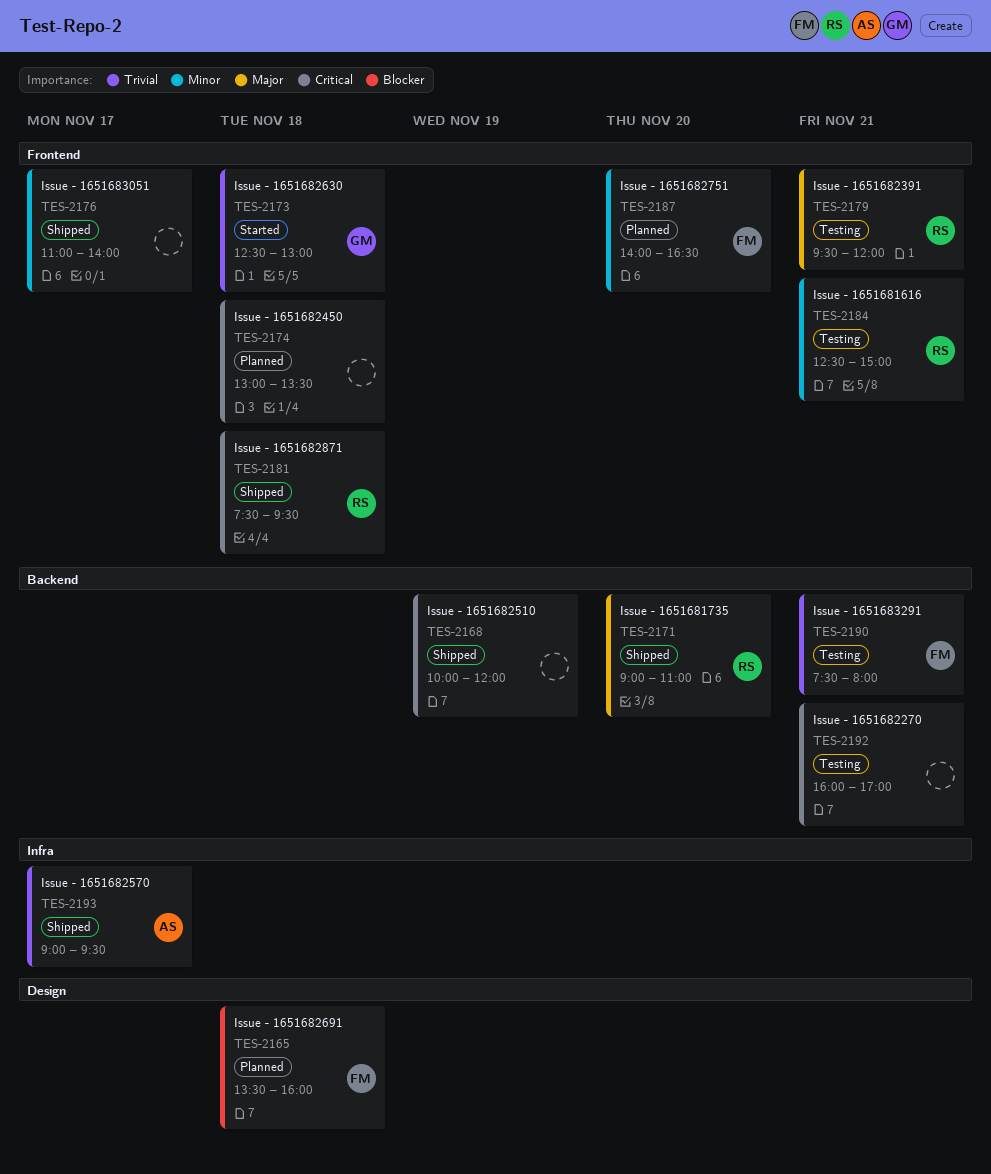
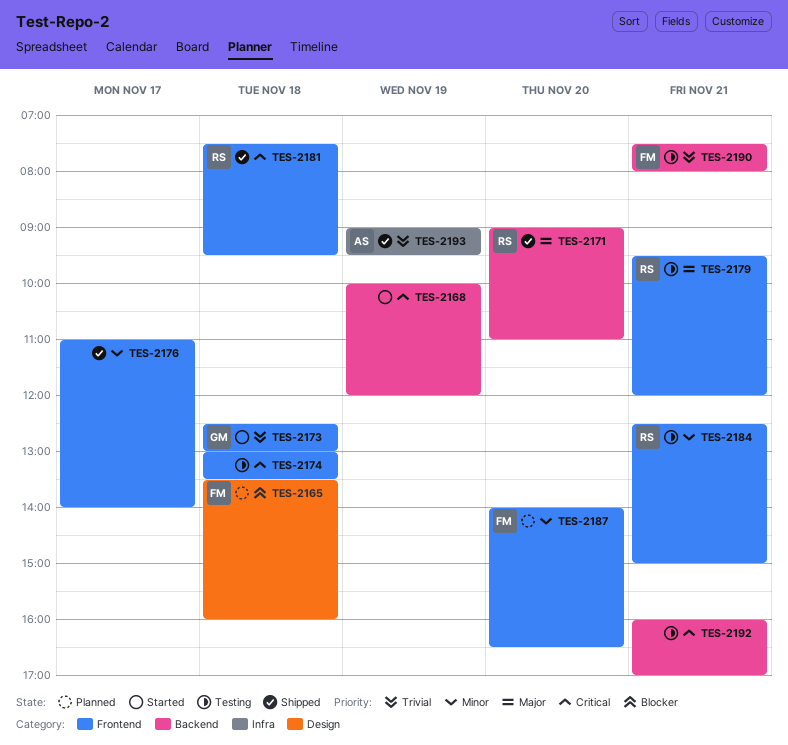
TES-2168, status: Shipped -> Started
TES-2174, status: Planned -> Testing
TES-2193, day: Nov 17 -> Nov 19

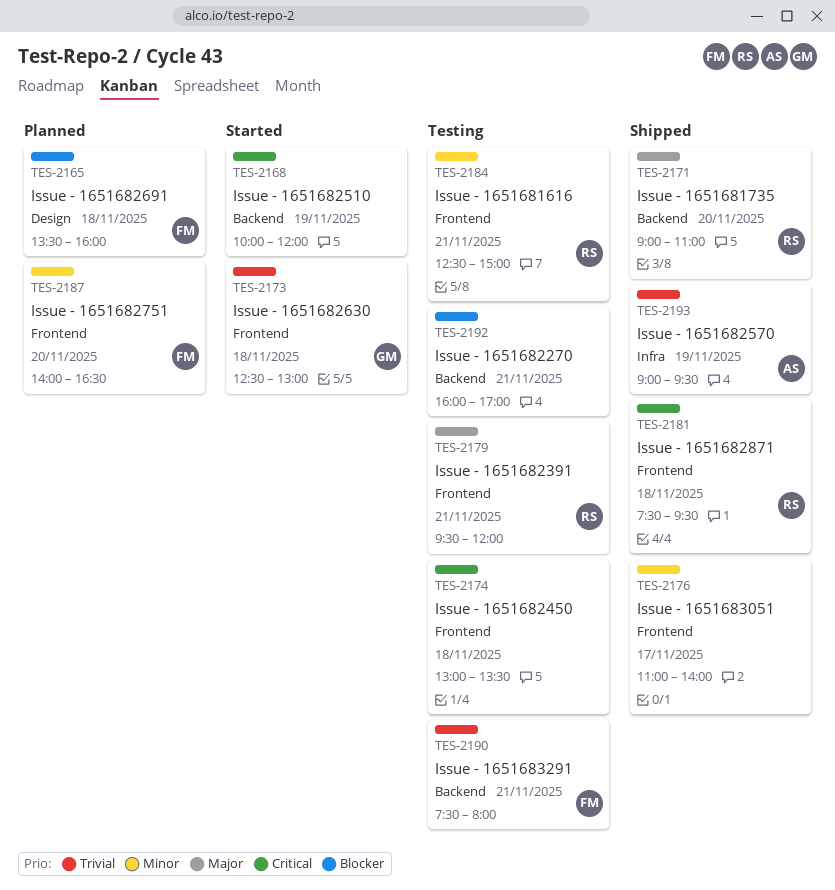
TES-2192, priority: Critical -> Blocker

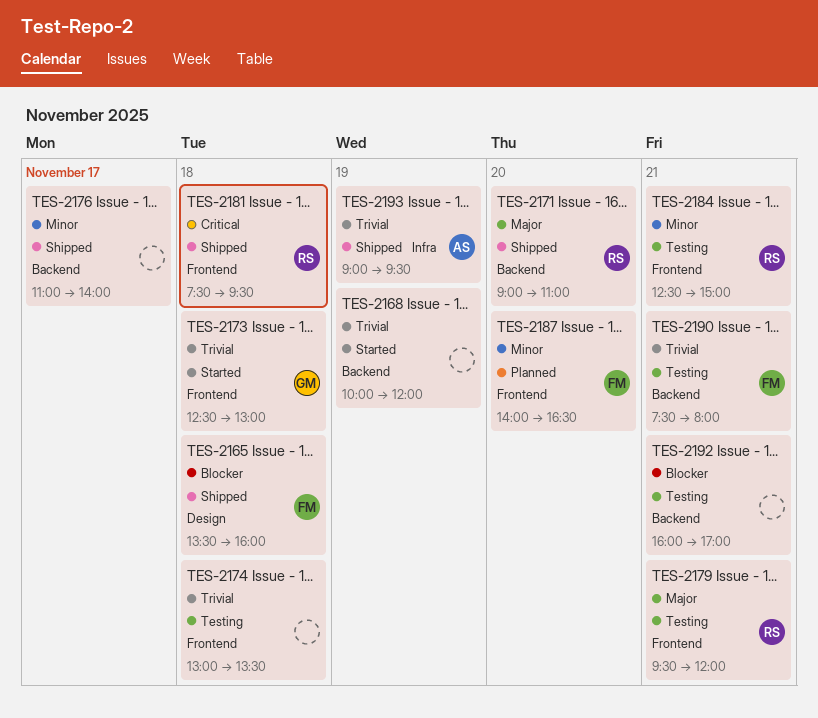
TES-2165, status: Planned -> Shipped
TES-2168, priority: Critical -> Trivial
TES-2174, priority: Critical -> Trivial
TES-2176, label: Frontend -> Backend

